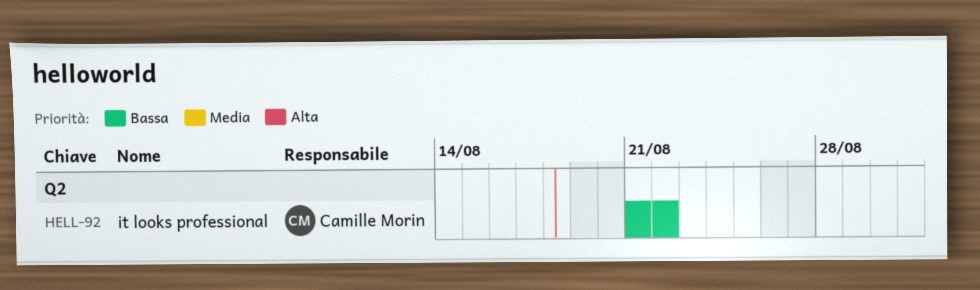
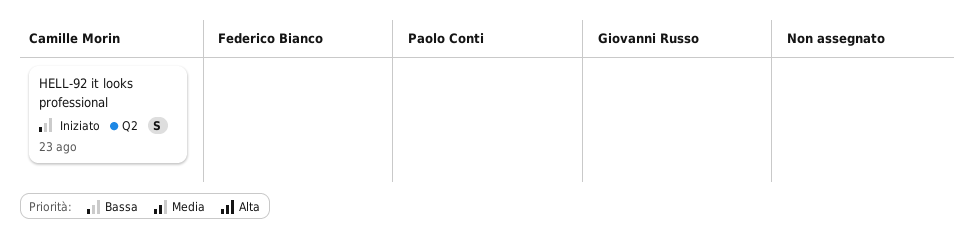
HELL-92, due: Aug 22 -> Aug 23

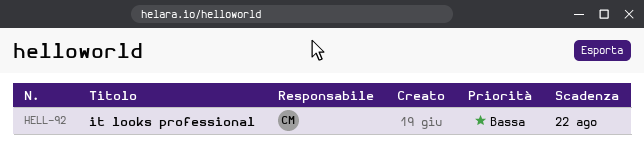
HELL-92, due: Aug 23 -> Aug 22

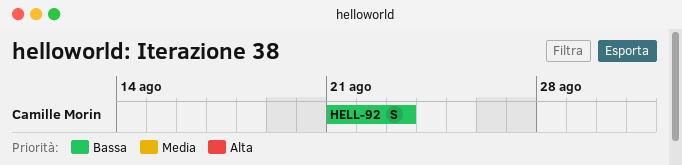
HELL-92, due: Aug 22 -> Aug 23

